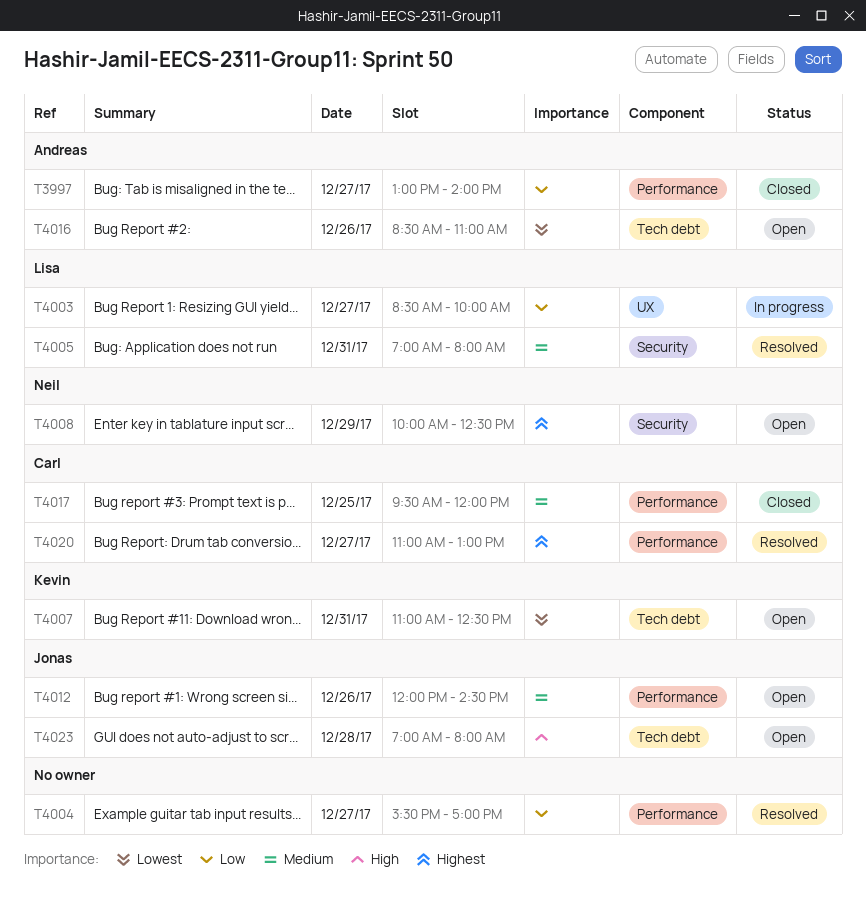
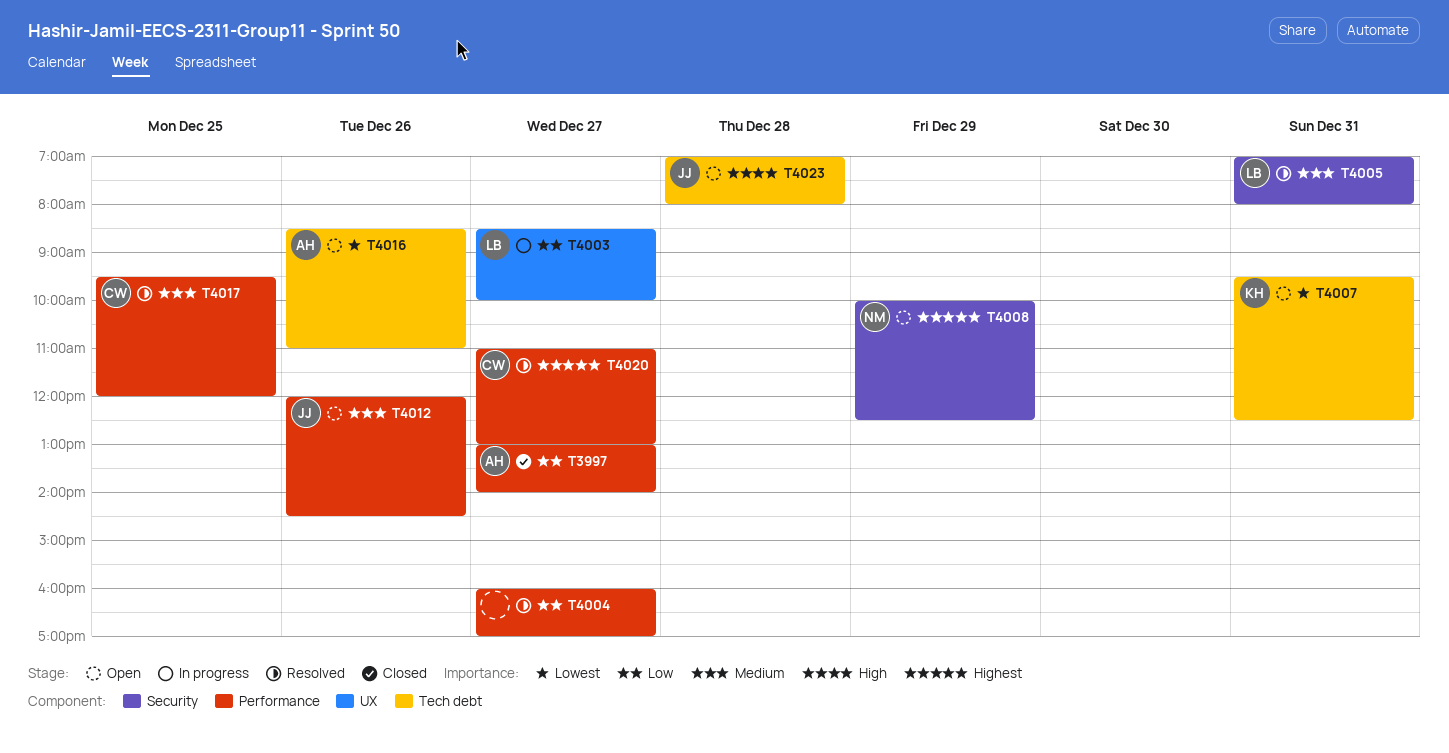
T4004, begins: 15:30 -> 16:00
T4007, begins: 11:00 -> 09:30
T4017, status: Closed -> Resolved

